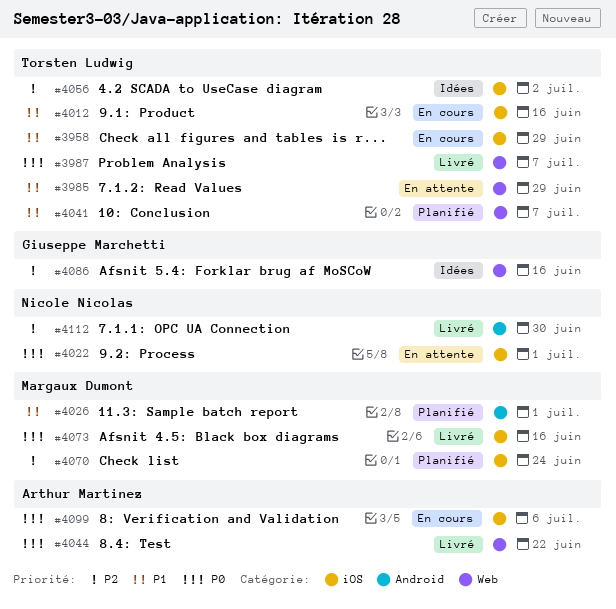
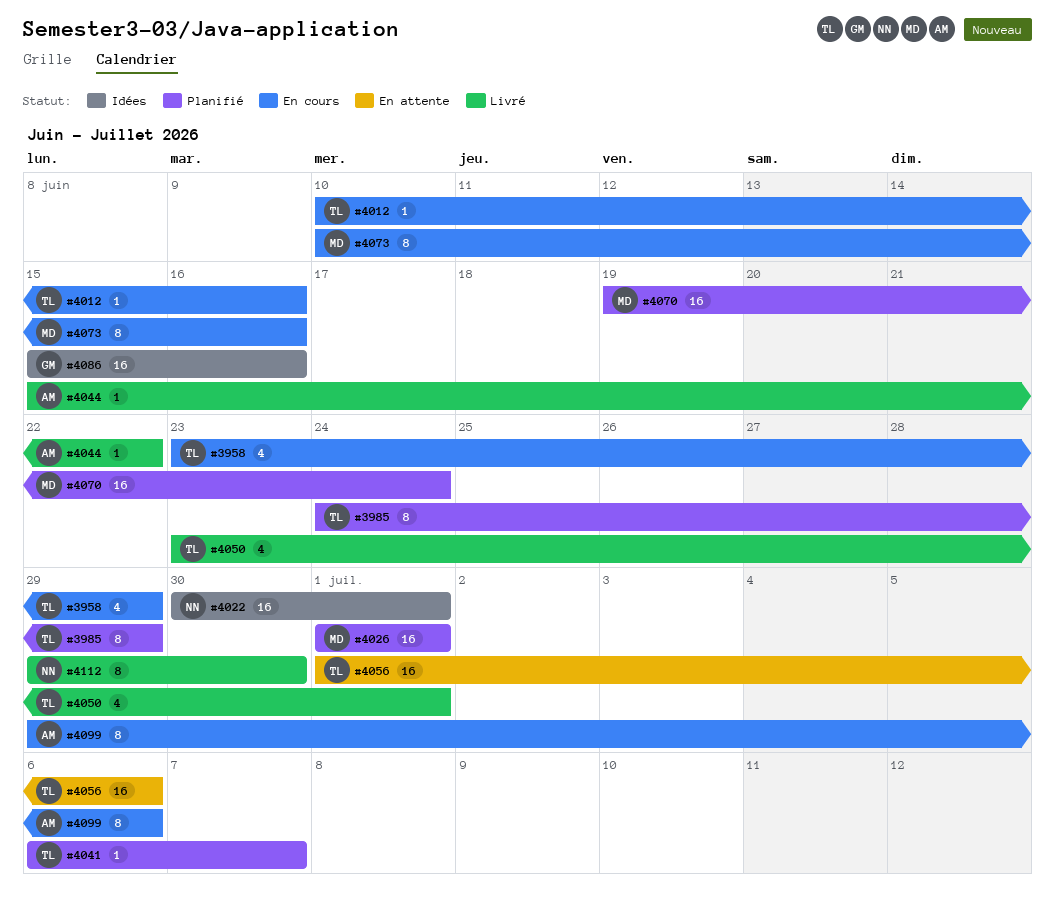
#3985, status: En attente -> Planifié
#3987: present -> none
#4022, status: En attente -> Idées
#4050: none -> present
#4056, status: Idées -> En attente
#4056, due: Jul 2 -> Jul 6
#4073, status: Livré -> En cours

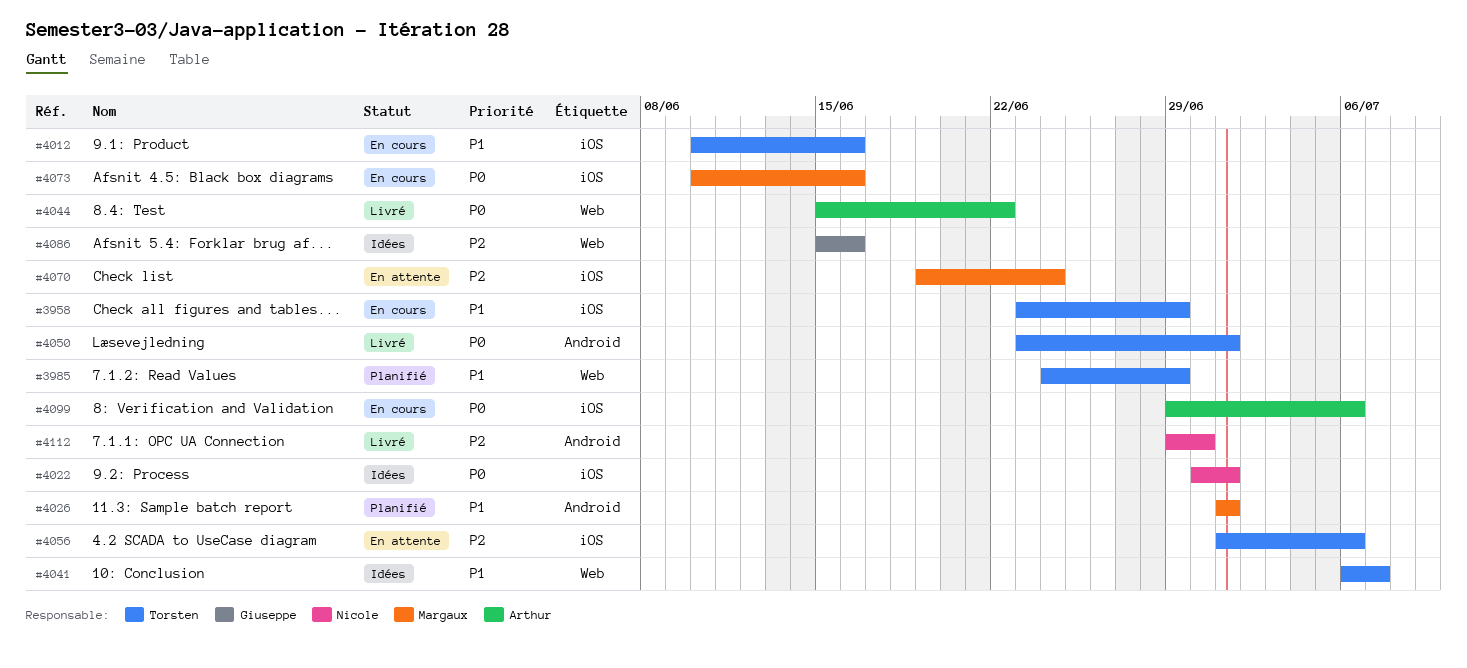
#4041, status: Planifié -> Idées
#4070, status: Planifié -> En attente

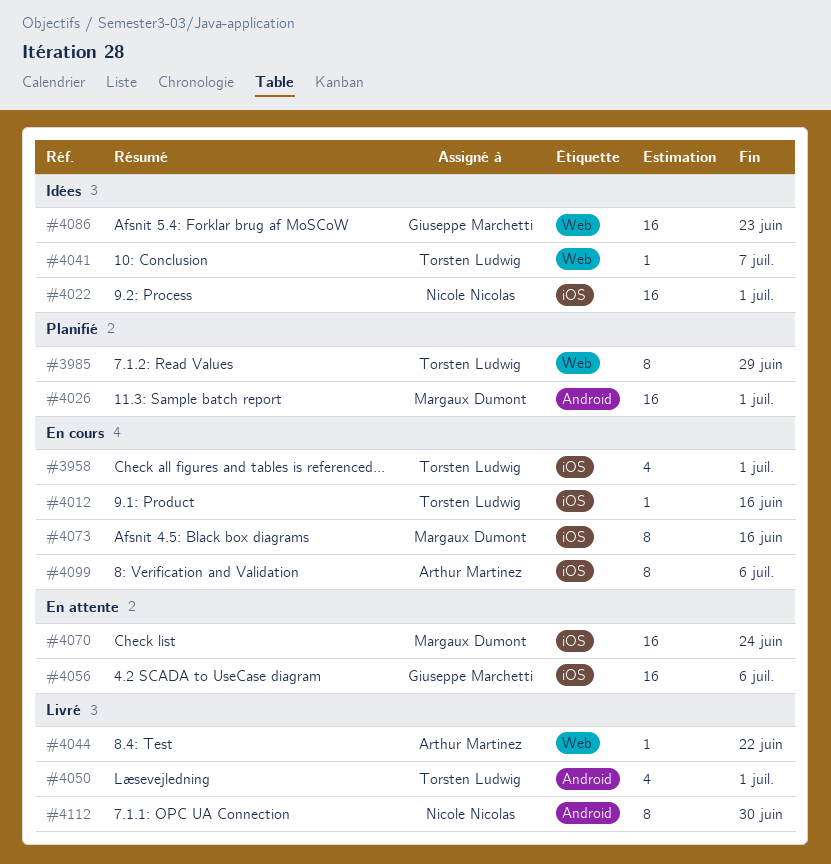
#3958, due: Jun 29 -> Jul 1
#4056, owner: Torsten Ludwig -> Giuseppe Marchetti
#4086, due: Jun 16 -> Jun 23

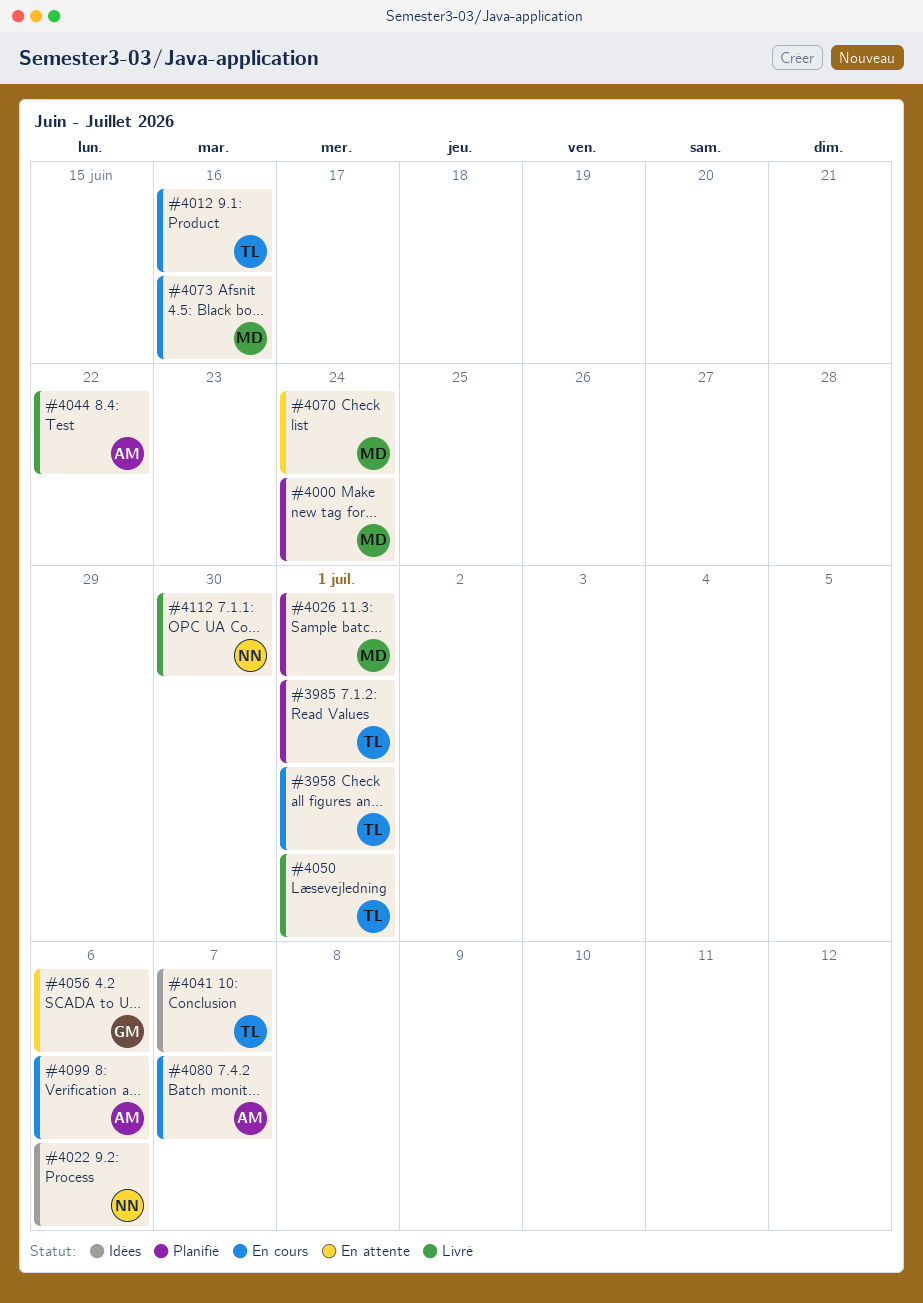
#3985, due: Jun 29 -> Jul 1
#4000: none -> present
#4022, due: Jul 1 -> Jul 6
#4080: none -> present
#4086: present -> none

